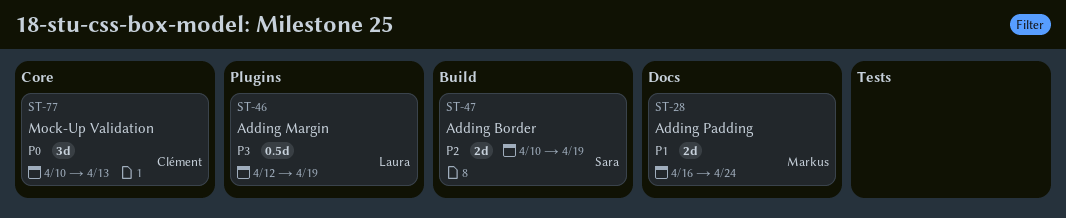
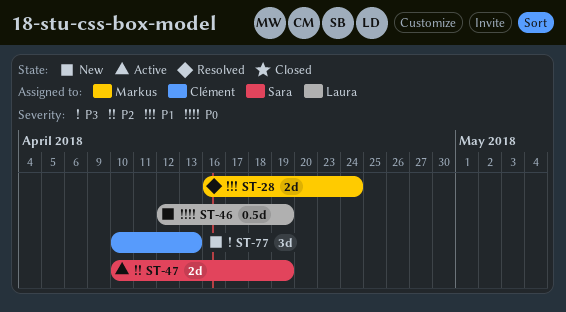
ST-46, priority: P3 -> P0
ST-77, priority: P0 -> P3

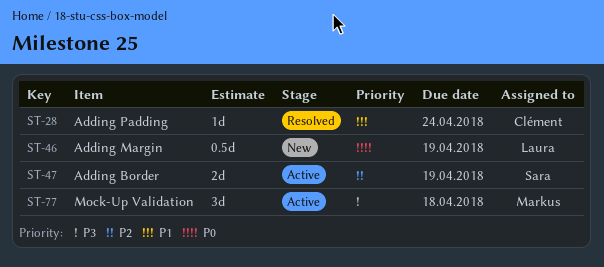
ST-28, owner: Markus -> Clément
ST-28, estimate: 2d -> 1d
ST-77, status: New -> Active
ST-77, owner: Clément -> Markus
ST-77, due: Apr 13 -> Apr 18

